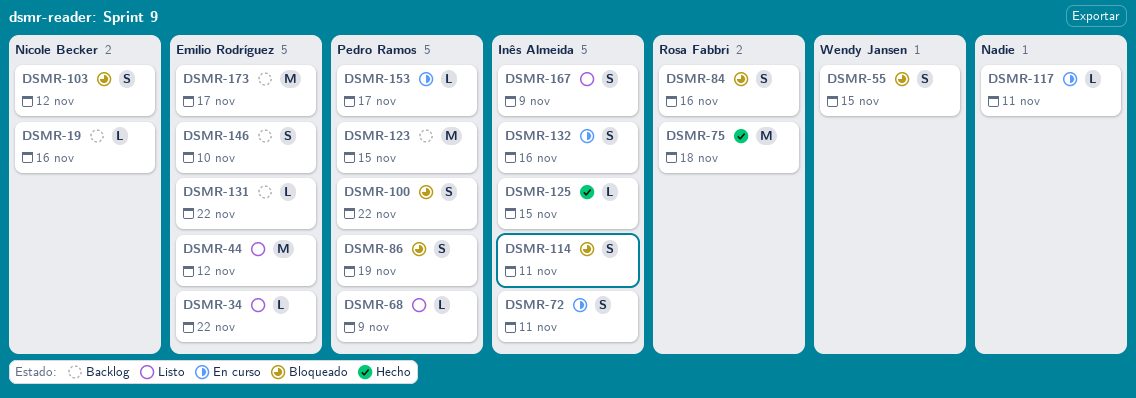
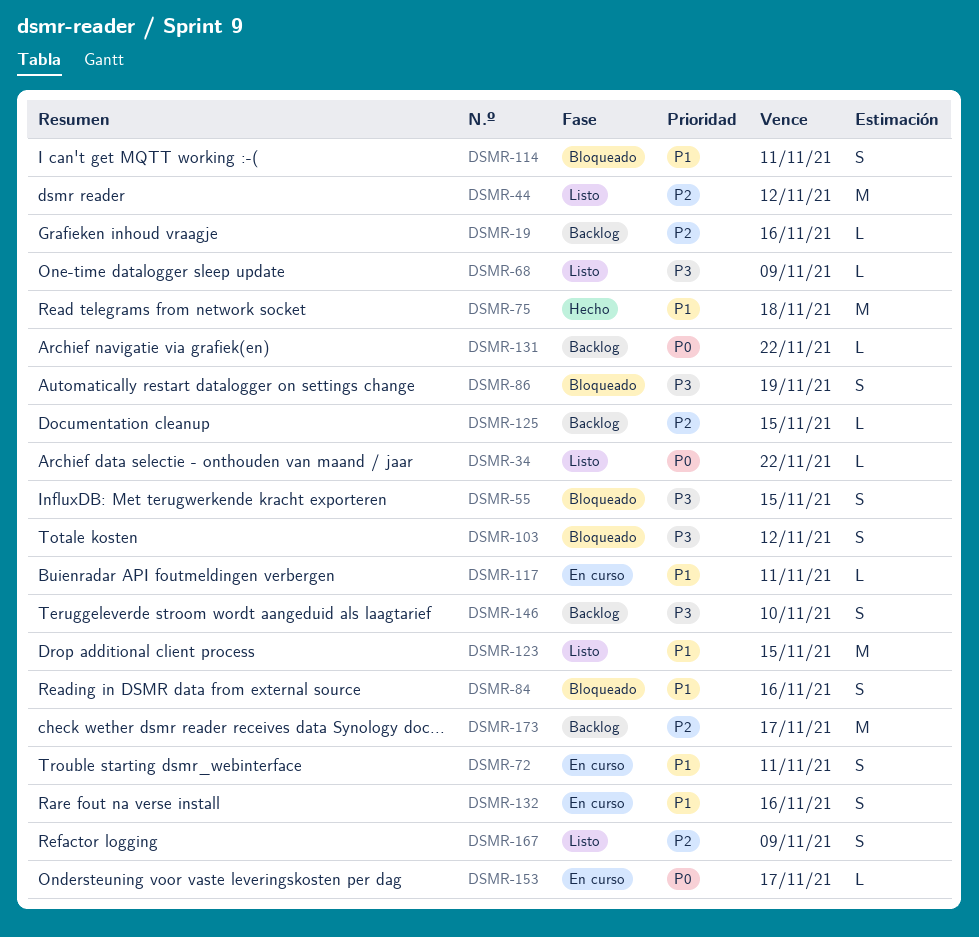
DSMR-100: present -> none
DSMR-123, status: Backlog -> Listo
DSMR-125, status: Hecho -> Backlog

